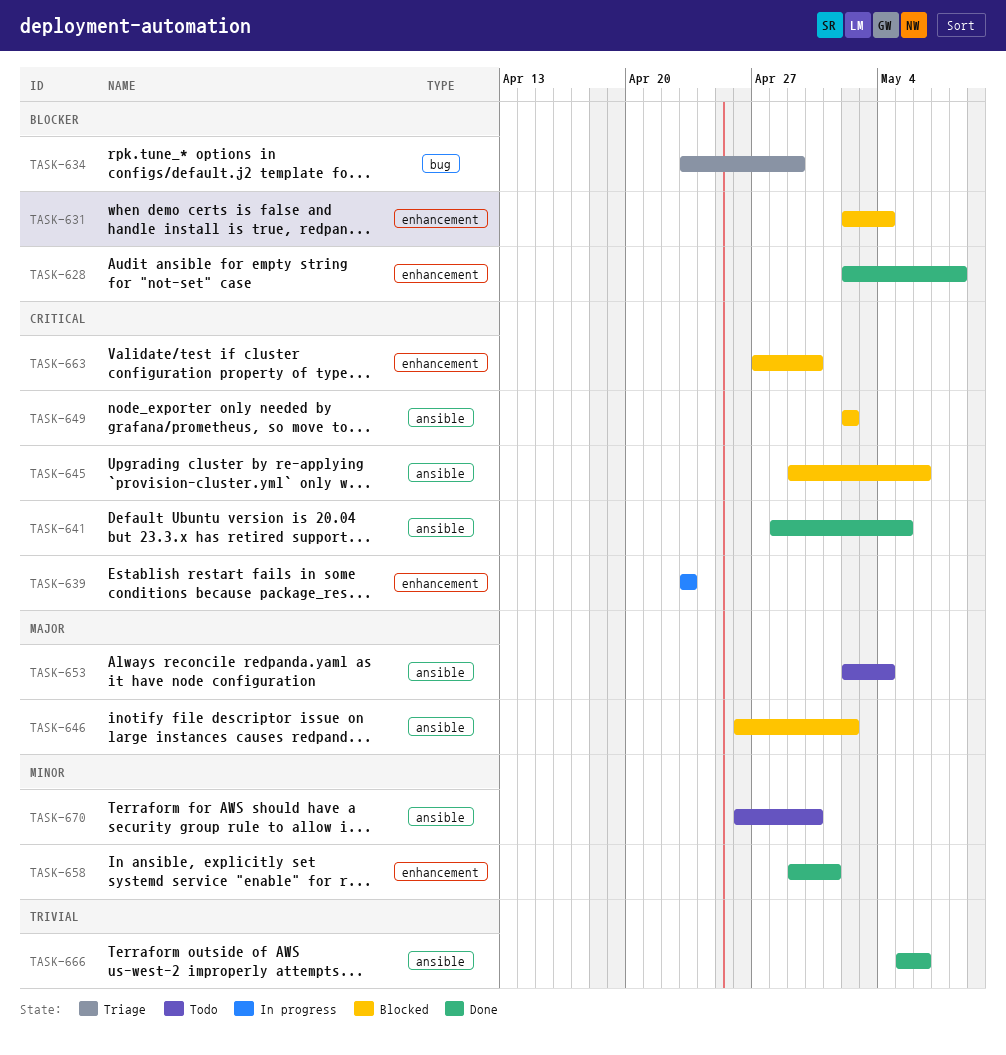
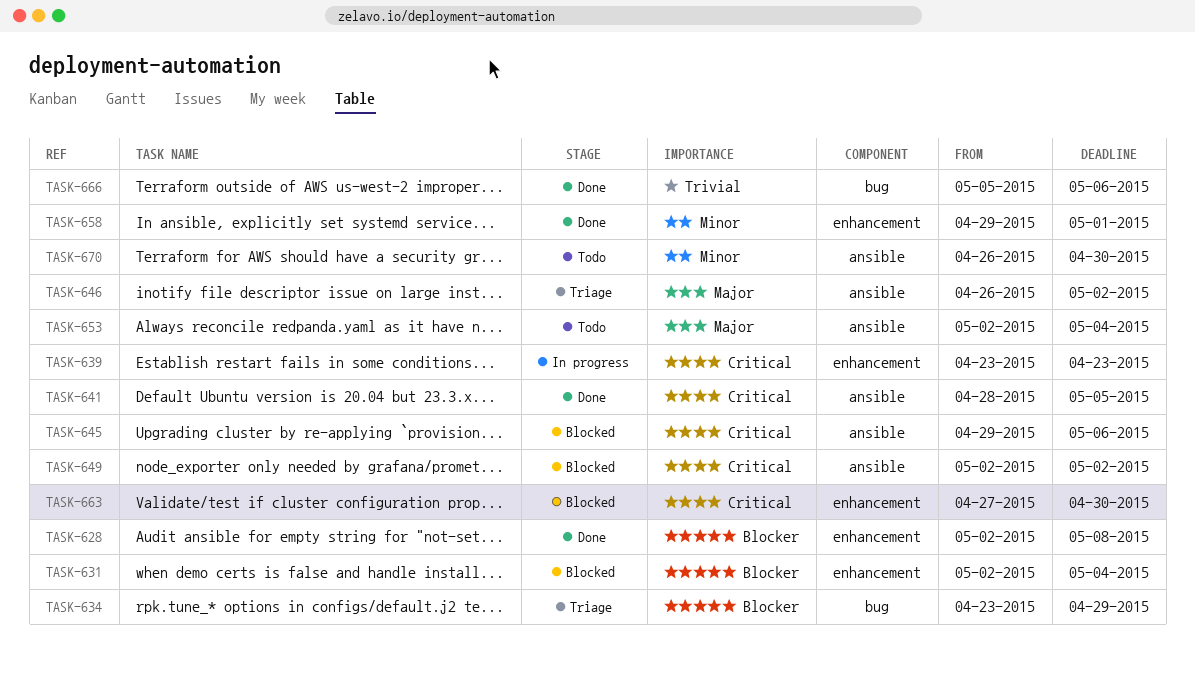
TASK-646, status: Blocked -> Triage
TASK-666, label: ansible -> bug

